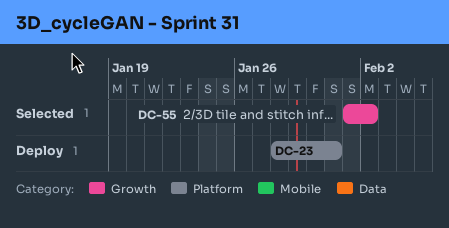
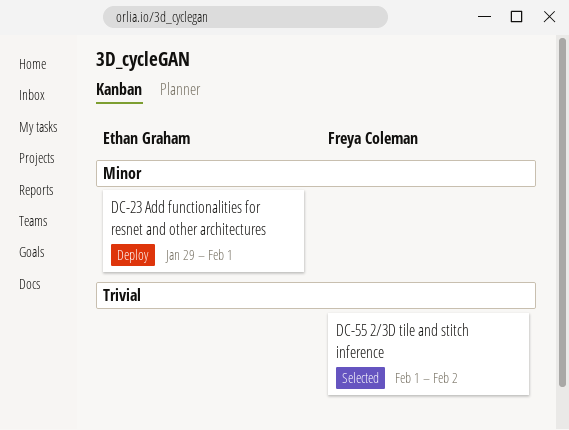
DC-23, start: Jan 28 -> Jan 29
DC-23, due: Jan 31 -> Feb 1

